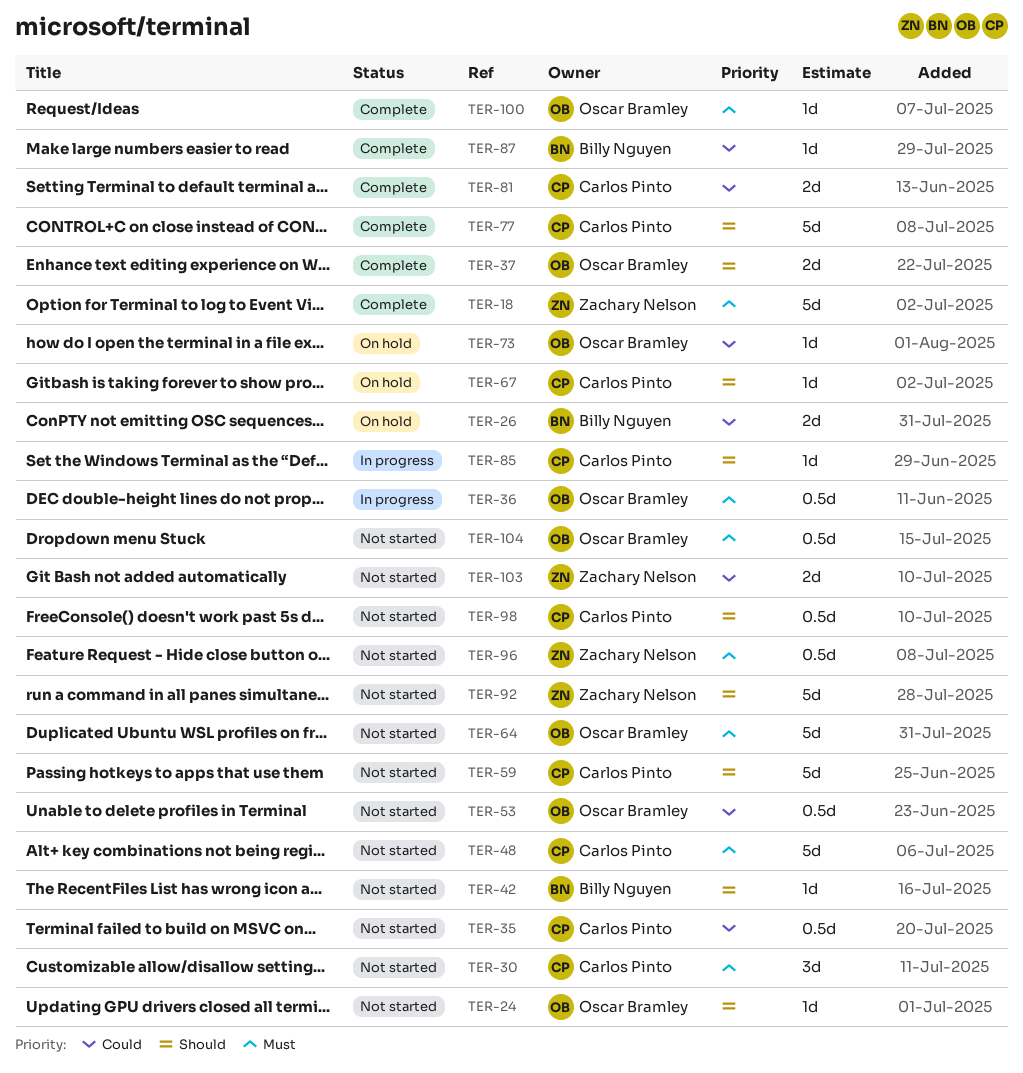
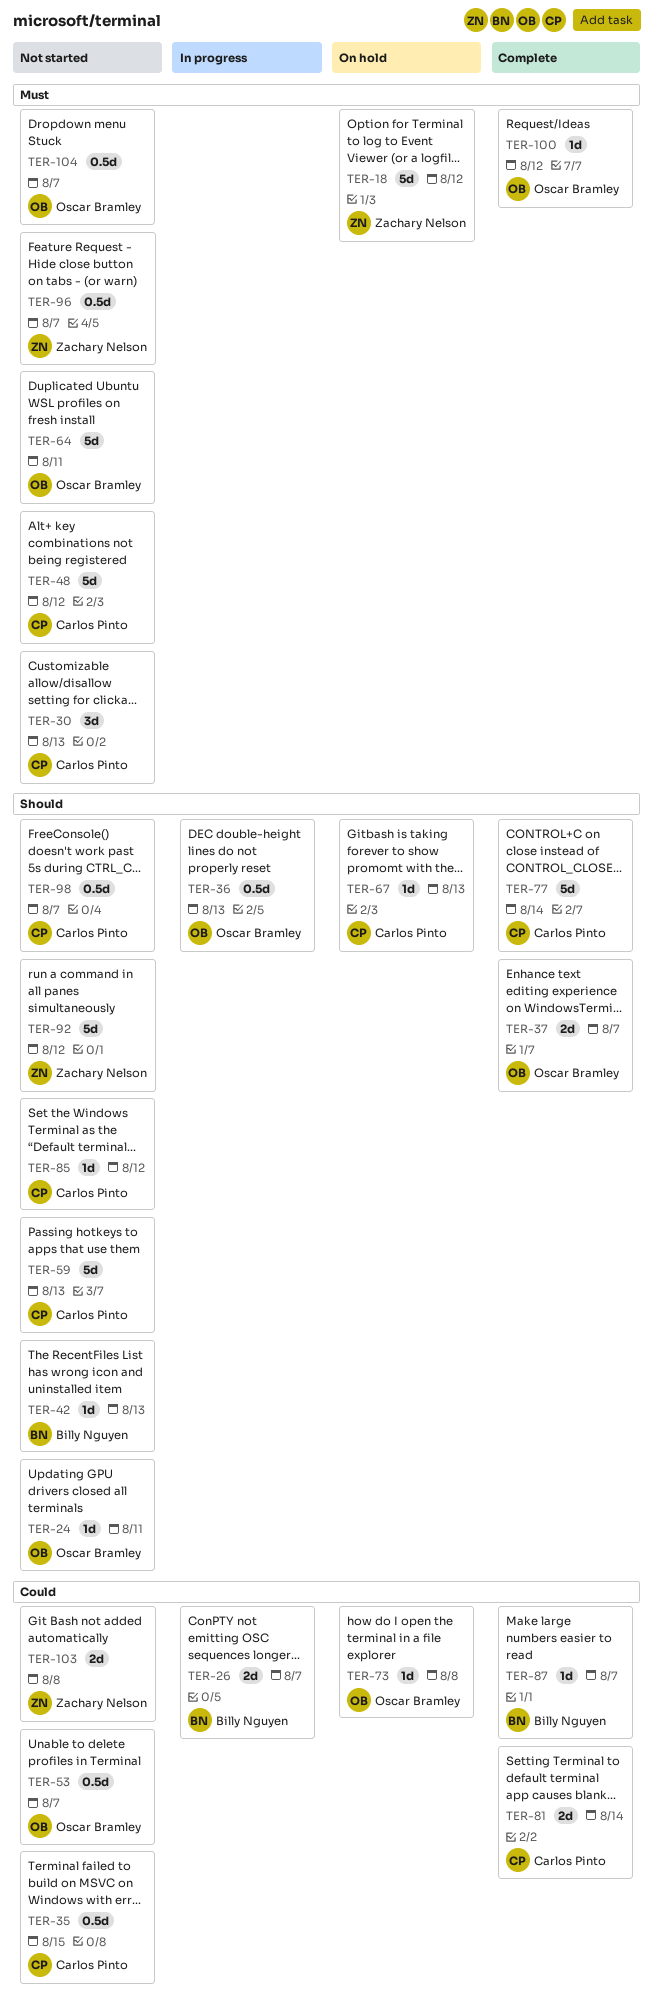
TER-18, status: Complete -> On hold
TER-26, status: On hold -> In progress
TER-36, priority: Must -> Should
TER-85, status: In progress -> Not started

